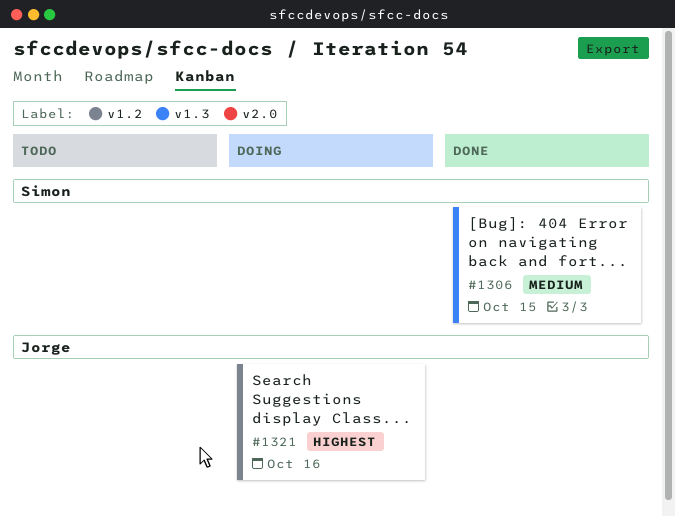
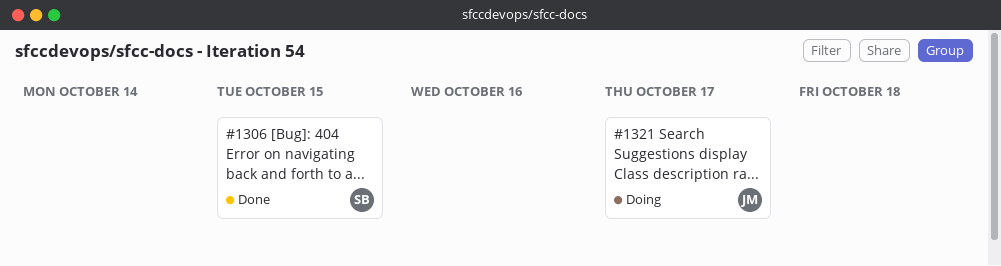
#1321, due: Oct 16 -> Oct 17

